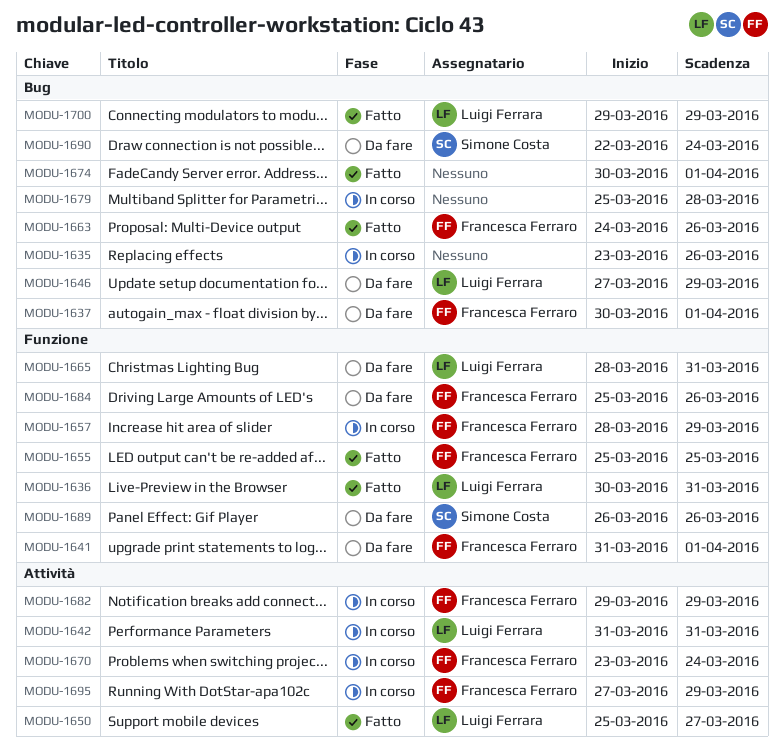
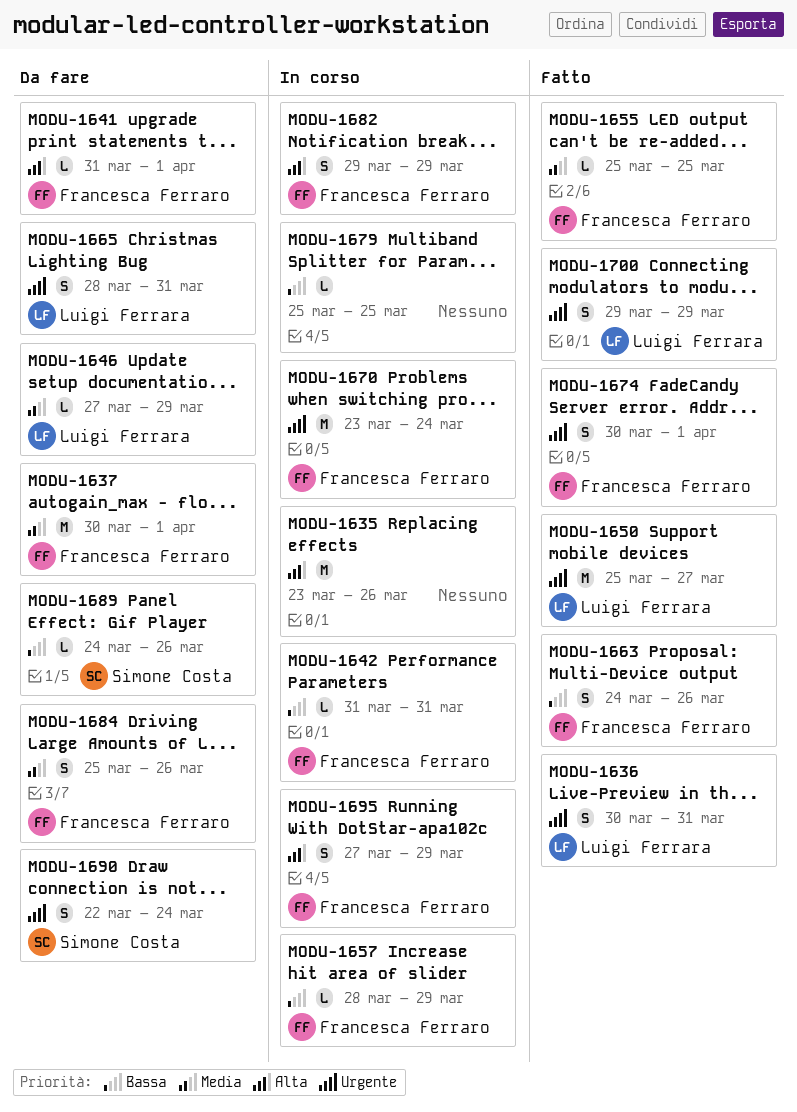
MODU-1642, owner: Luigi Ferrara -> Francesca Ferraro
MODU-1674, owner: none -> Francesca Ferraro
MODU-1679, due: Mar 28 -> Mar 25
MODU-1689, start: Mar 26 -> Mar 24

